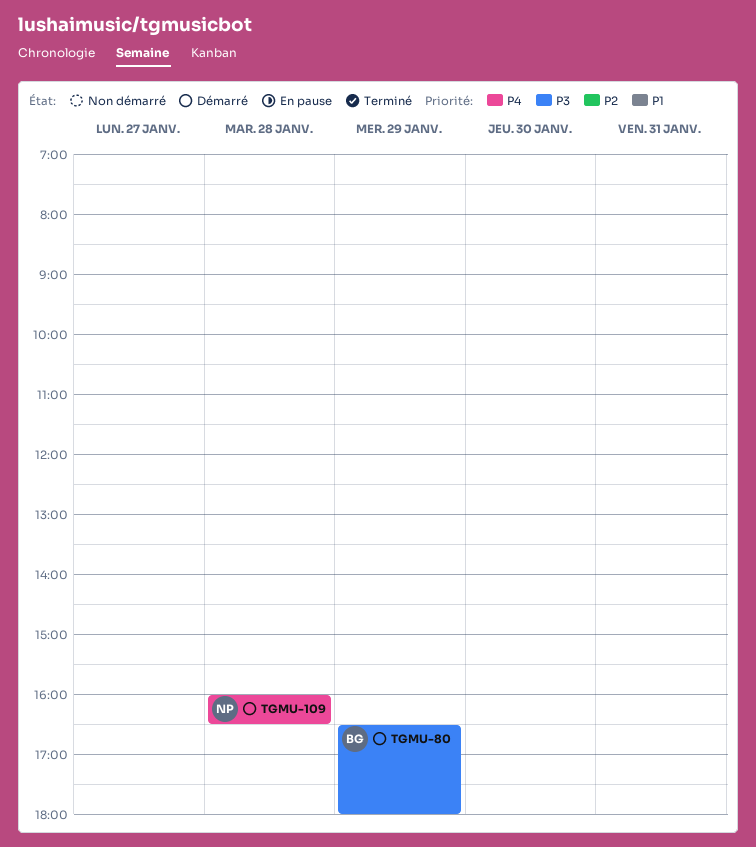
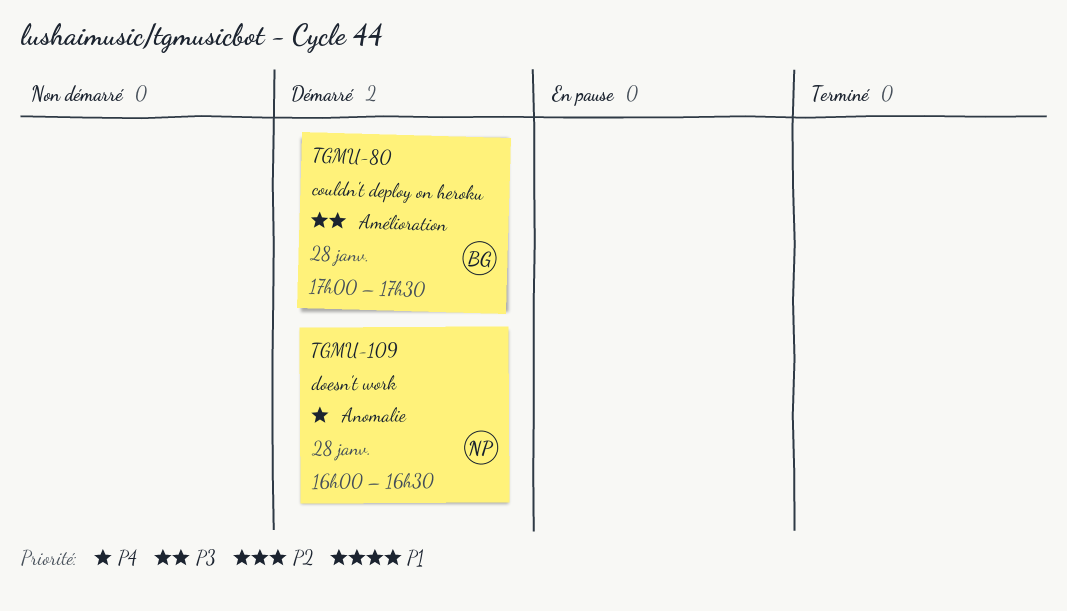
TGMU-80, day: Jan 29 -> Jan 28
TGMU-80, begins: 16:30 -> 17:00
TGMU-80, ends: 18:00 -> 17:30

